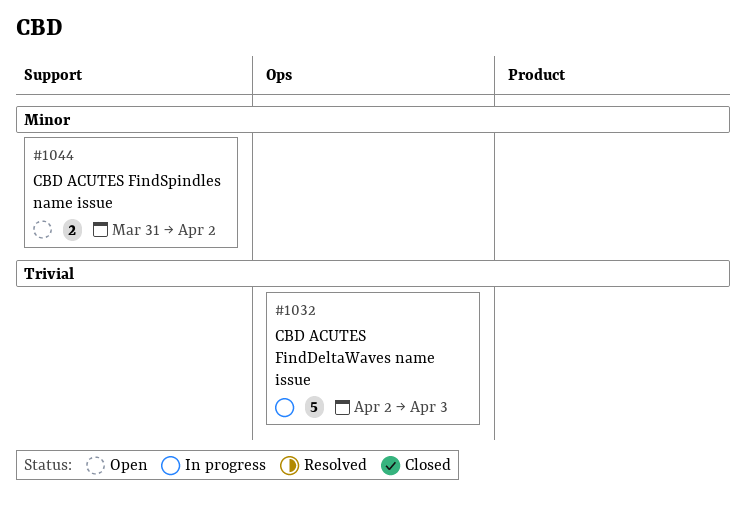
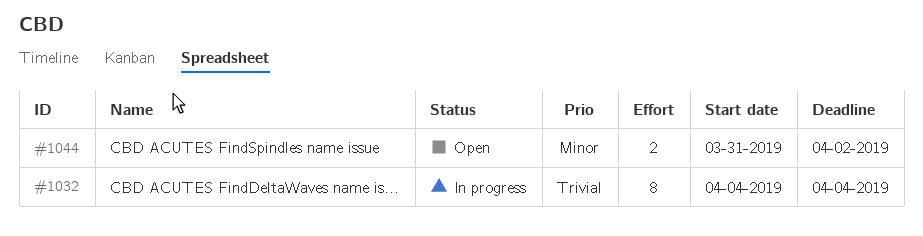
#1032, estimate: 5 -> 8
#1032, start: Apr 2 -> Apr 4
#1032, due: Apr 3 -> Apr 4

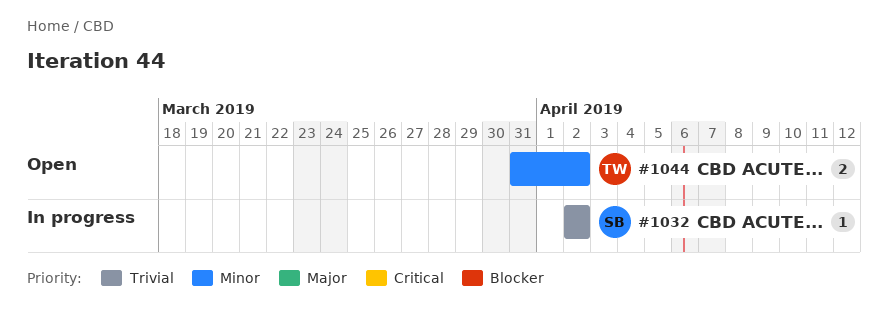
#1032, estimate: 8 -> 1
#1032, start: Apr 4 -> Apr 2
#1032, due: Apr 4 -> Apr 2

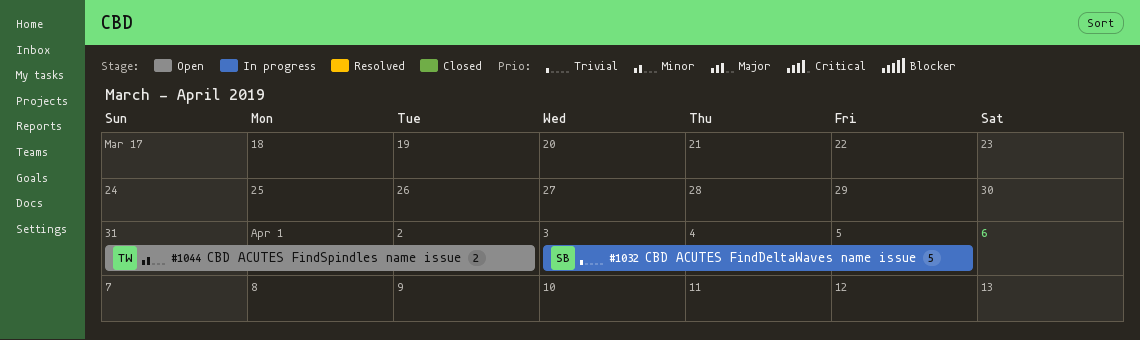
#1032, estimate: 1 -> 5
#1032, start: Apr 2 -> Apr 3
#1032, due: Apr 2 -> Apr 5

